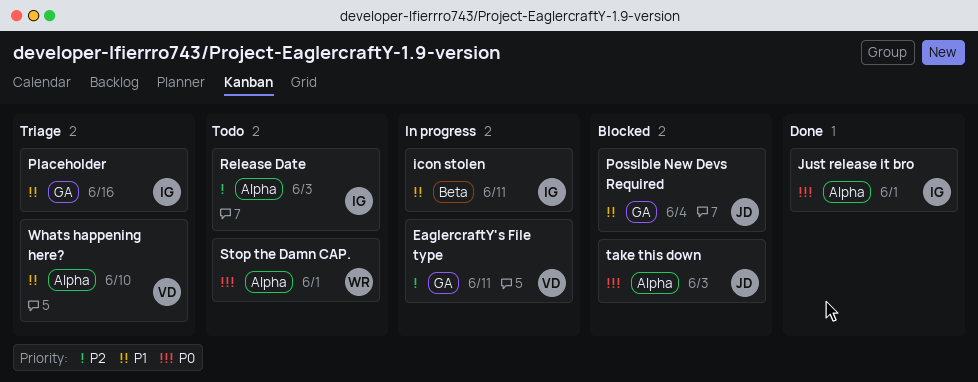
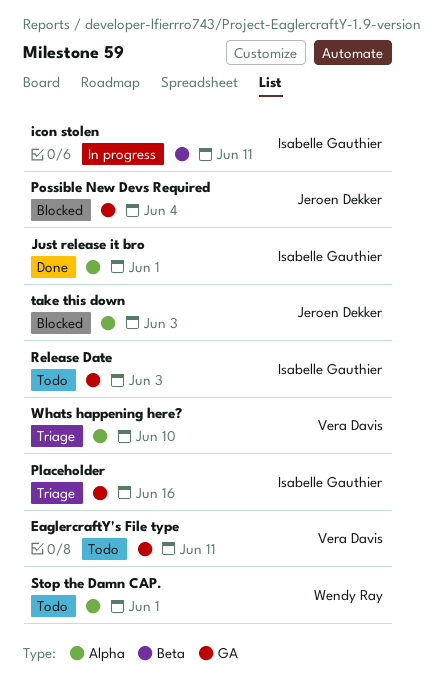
EaglercraftY's File type, status: In progress -> Todo
Release Date, label: Alpha -> GA

